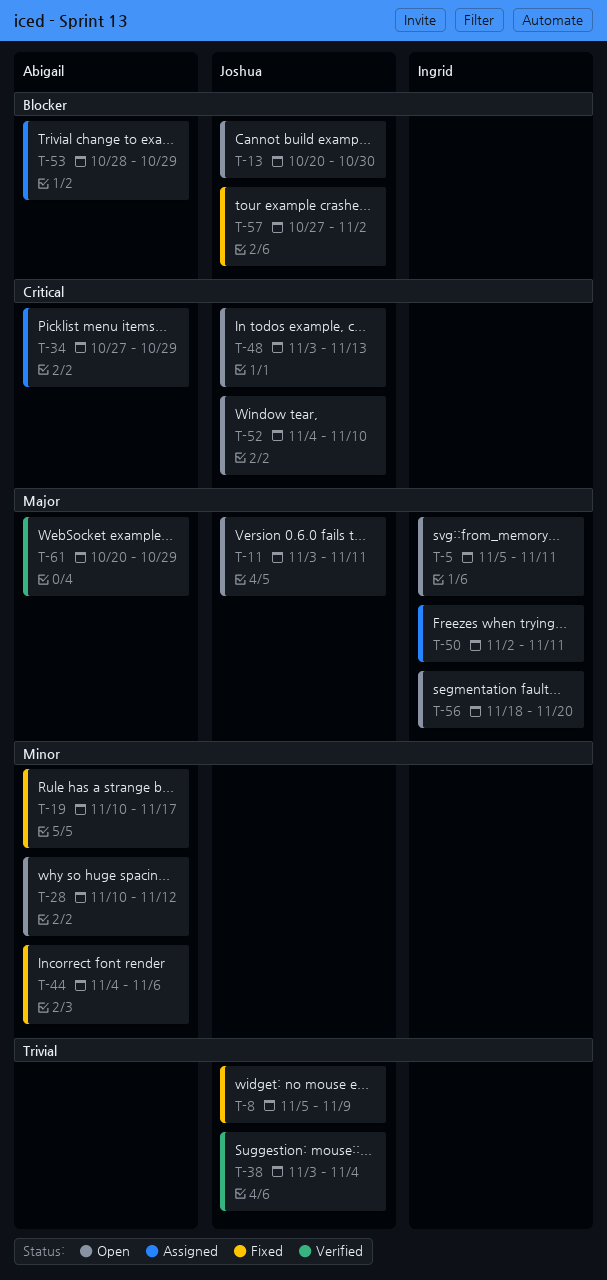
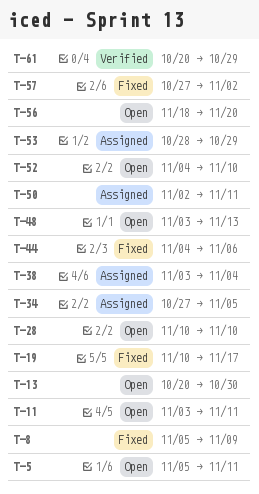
T-28, due: Nov 12 -> Nov 10
T-34, due: Oct 29 -> Nov 5
T-38, status: Verified -> Assigned

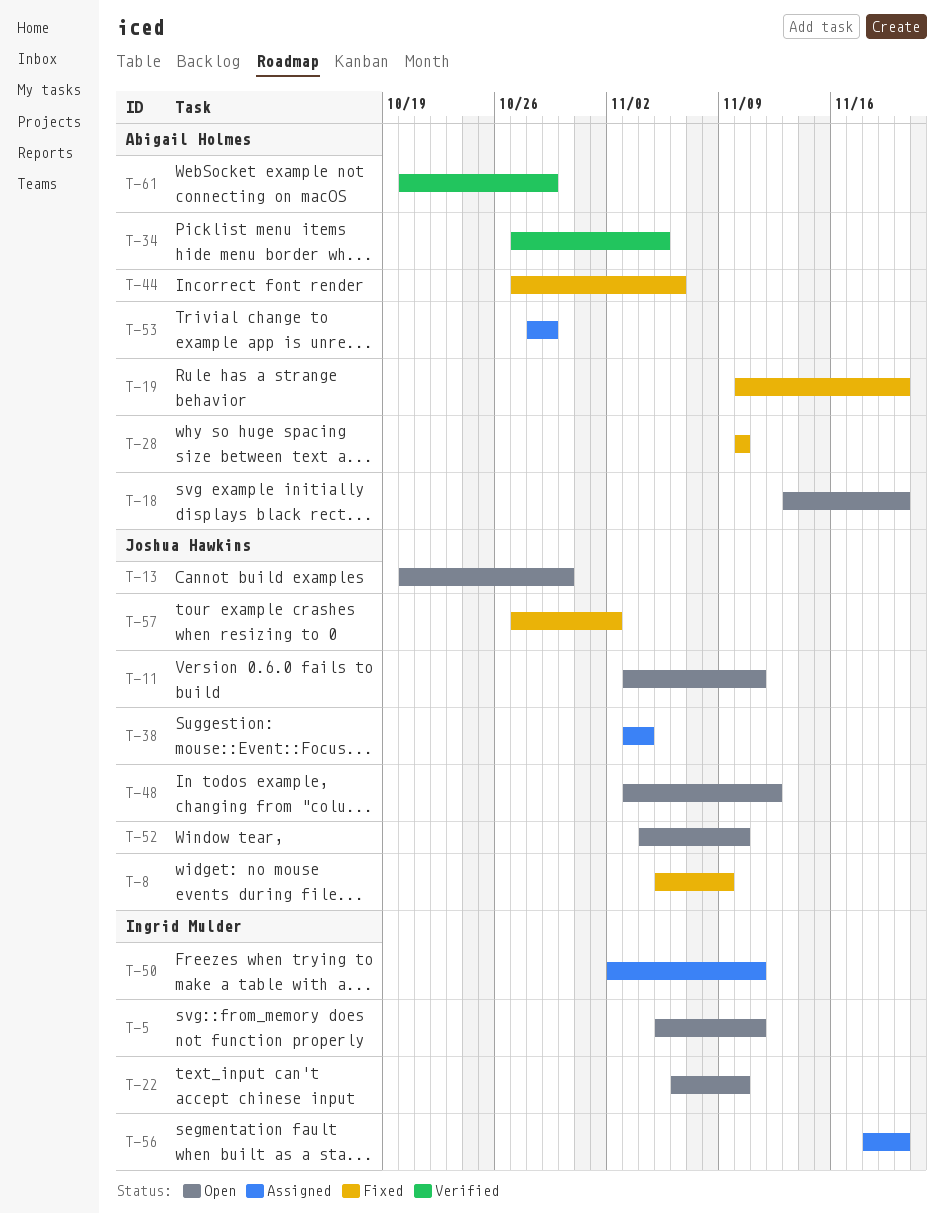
T-18: none -> present
T-19, due: Nov 17 -> Nov 20
T-22: none -> present
T-28, status: Open -> Fixed
T-34, status: Assigned -> Verified
T-44, start: Nov 4 -> Oct 27
T-48, due: Nov 13 -> Nov 12
T-56, status: Open -> Assigned

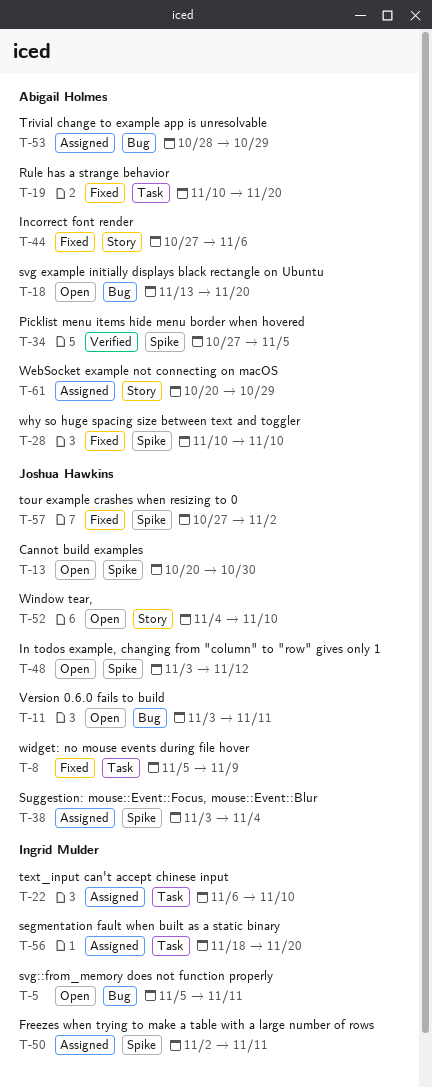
T-22, status: Open -> Assigned
T-61, status: Verified -> Assigned

